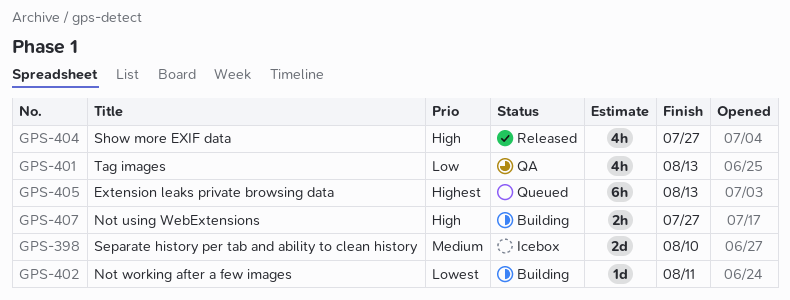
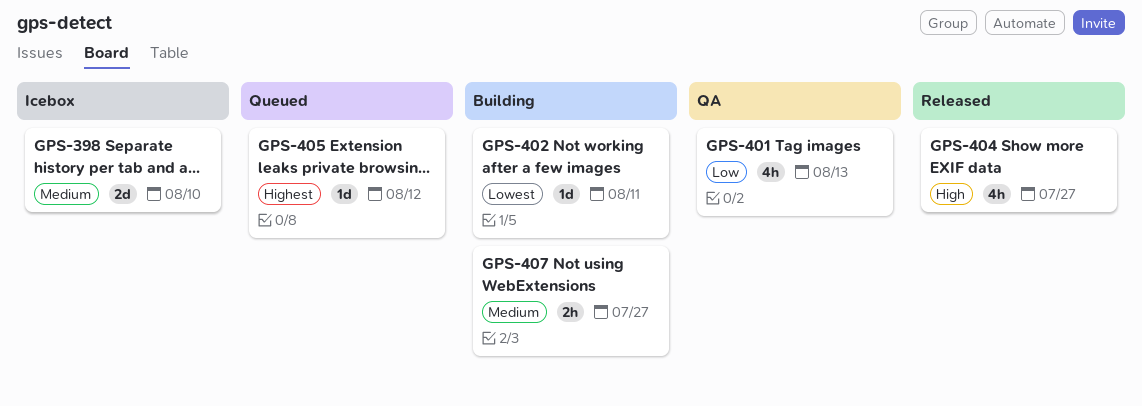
GPS-405, estimate: 6h -> 1d
GPS-405, due: Aug 13 -> Aug 12
GPS-407, priority: High -> Medium

